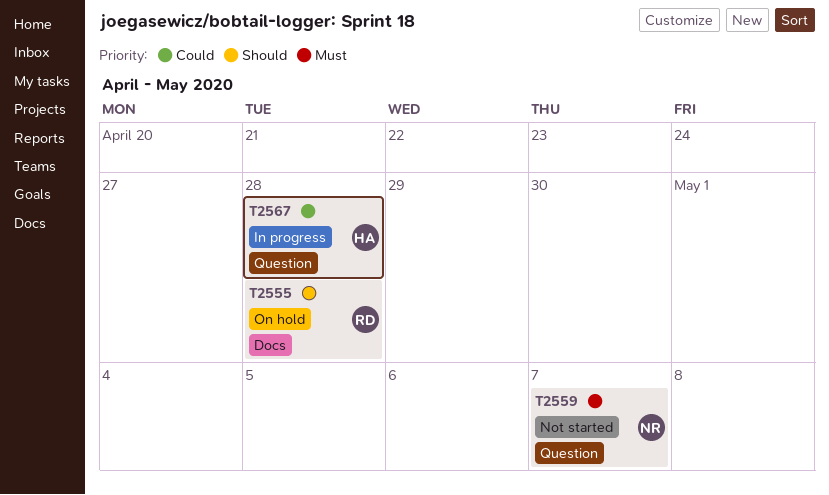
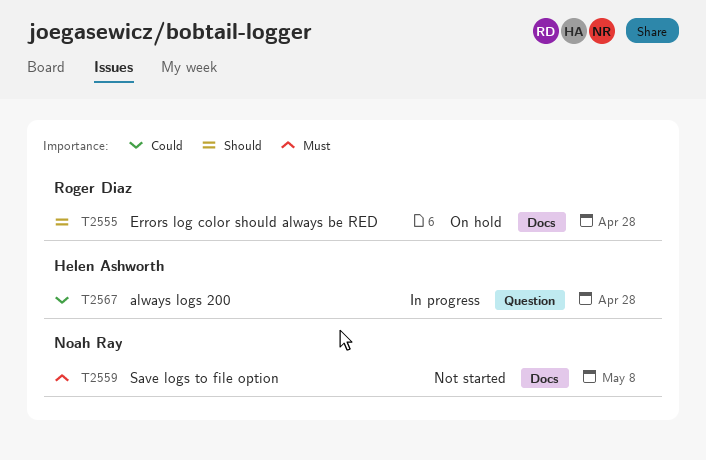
T2559, label: Question -> Docs
T2559, due: May 7 -> May 8

